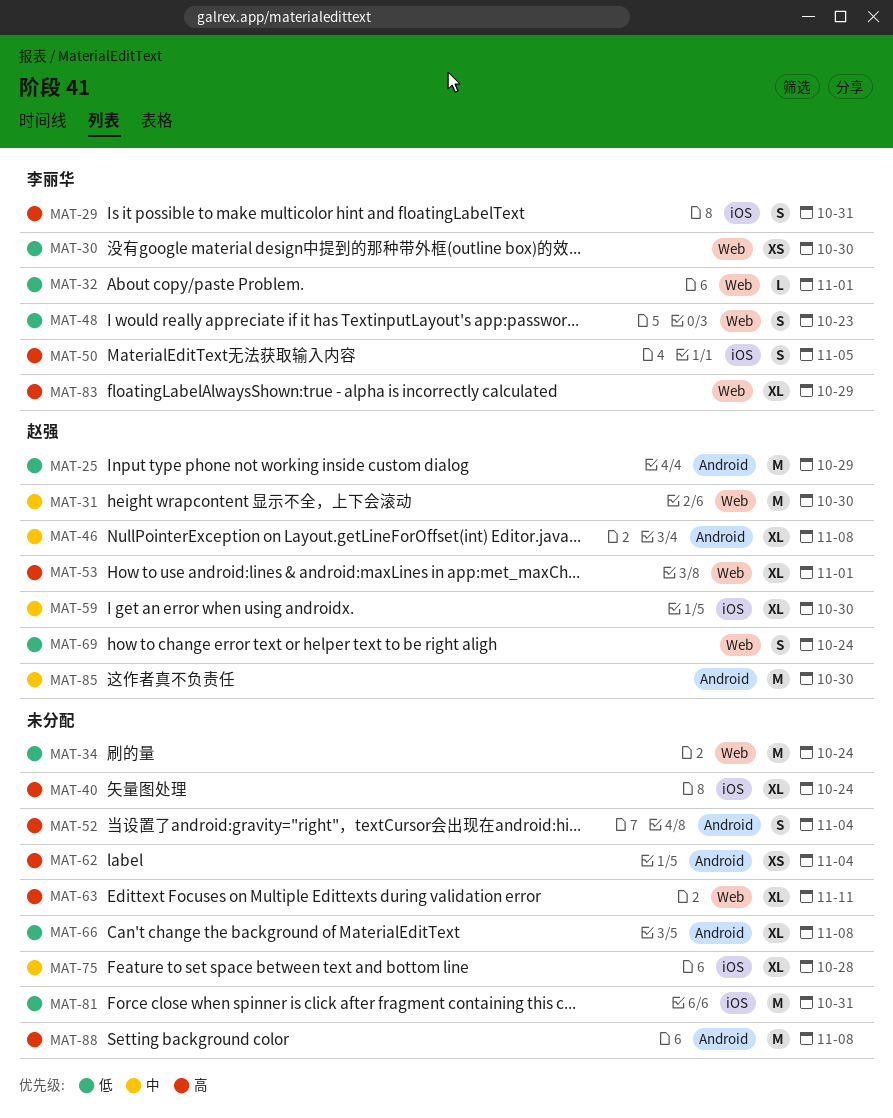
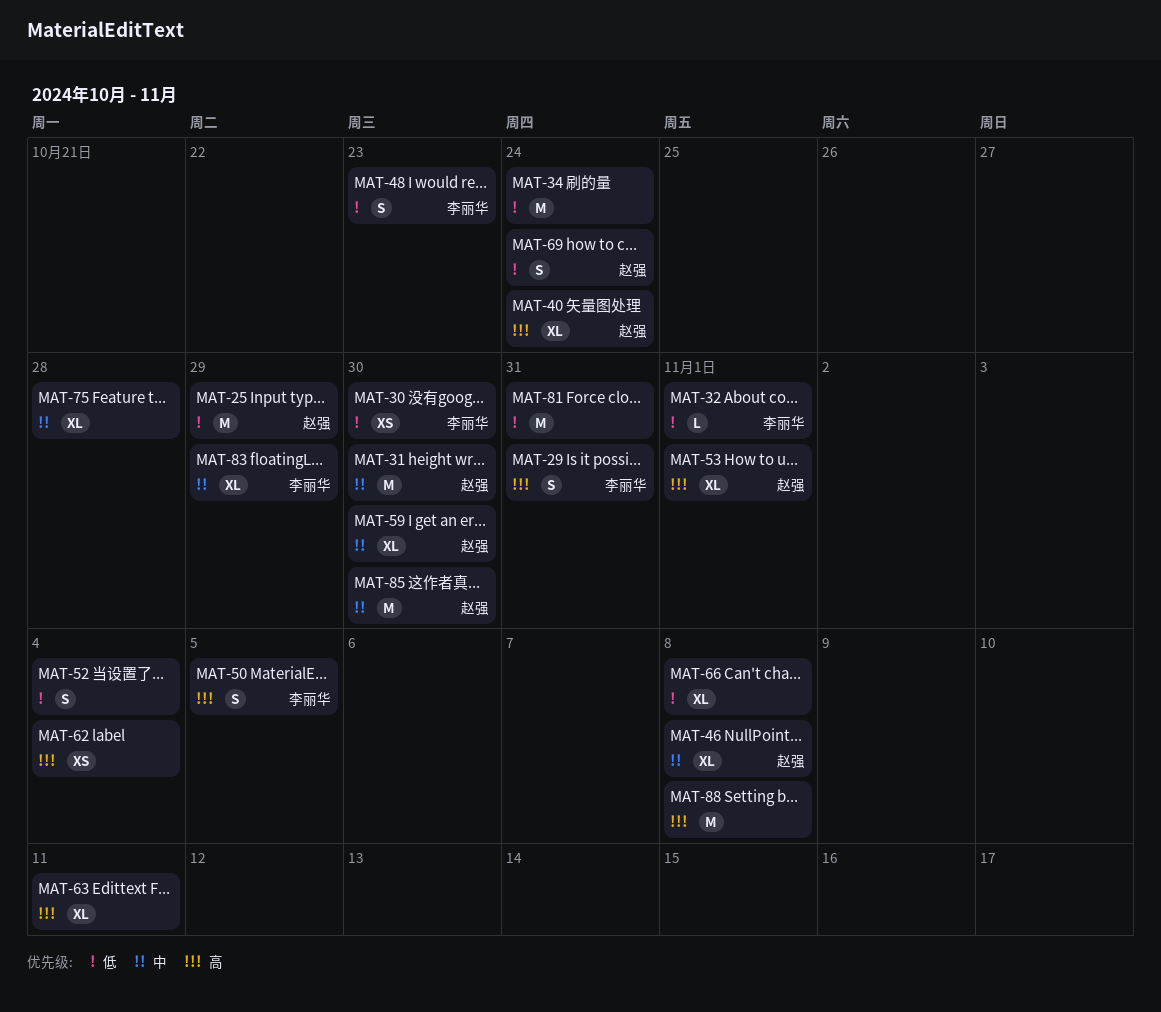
MAT-40, owner: none -> 赵强
MAT-52, priority: 高 -> 低
MAT-83, priority: 高 -> 中

